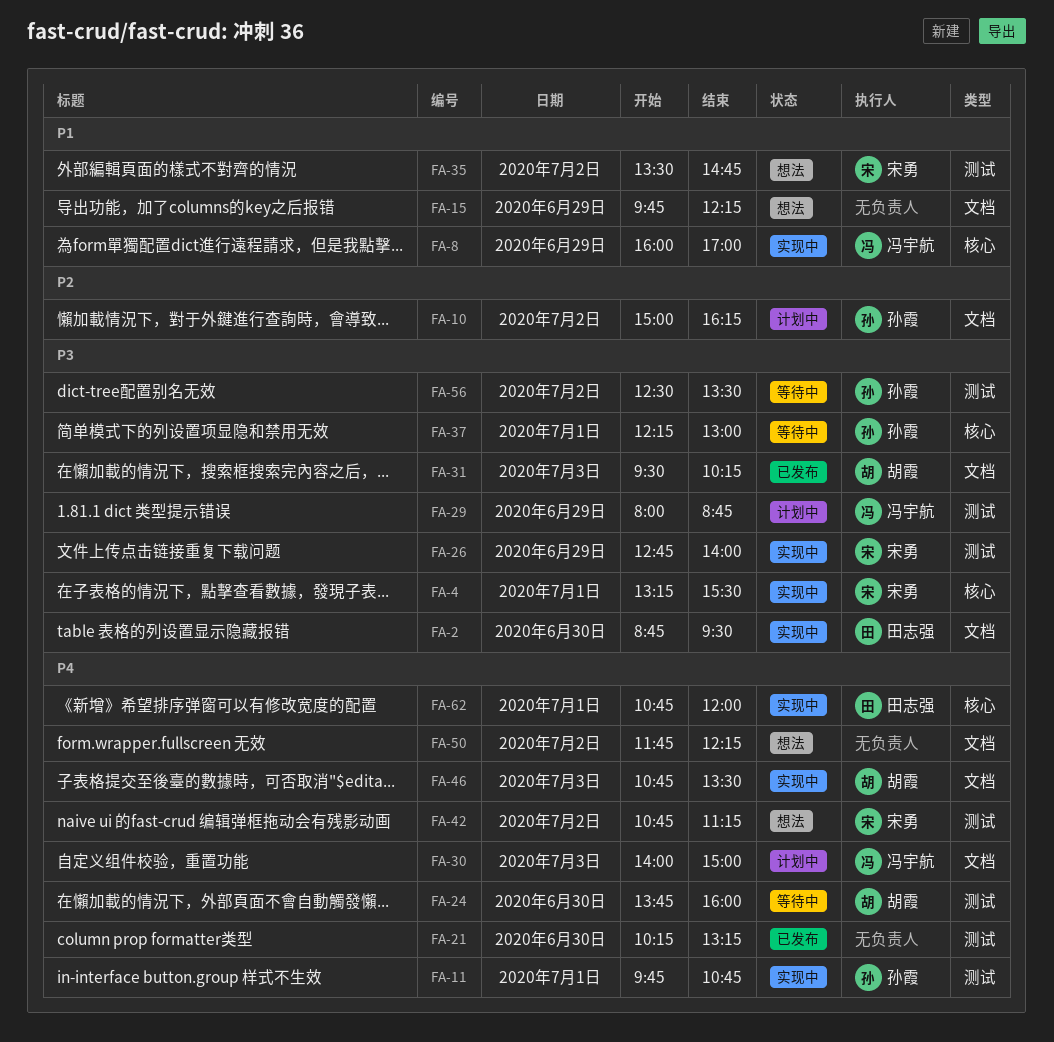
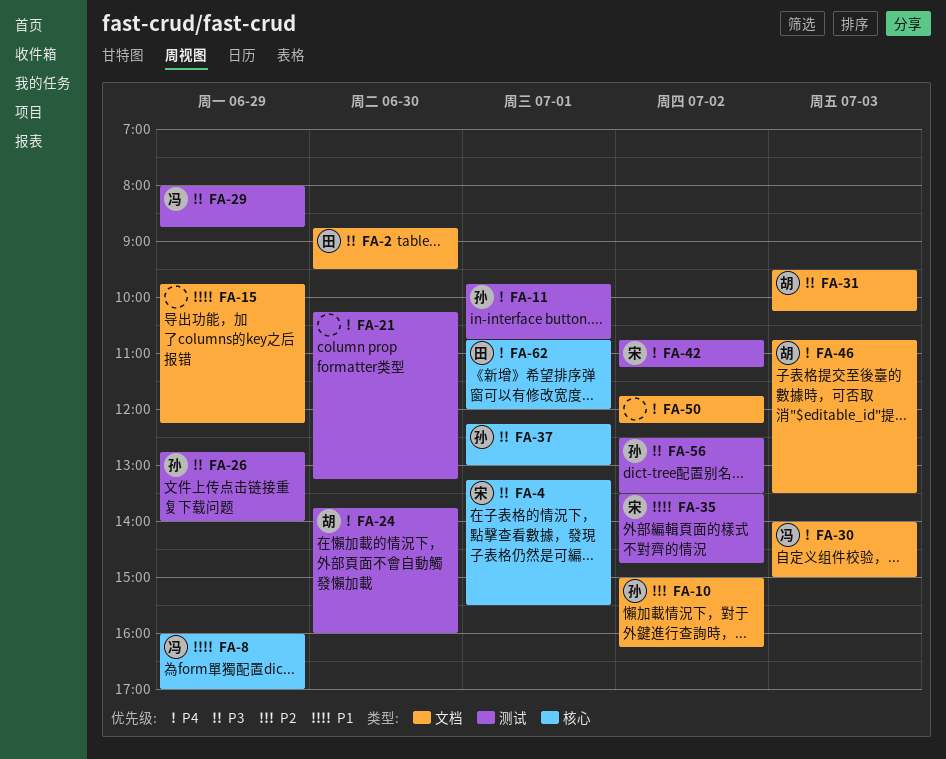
FA-26, owner: 宋勇 -> 孙霞

